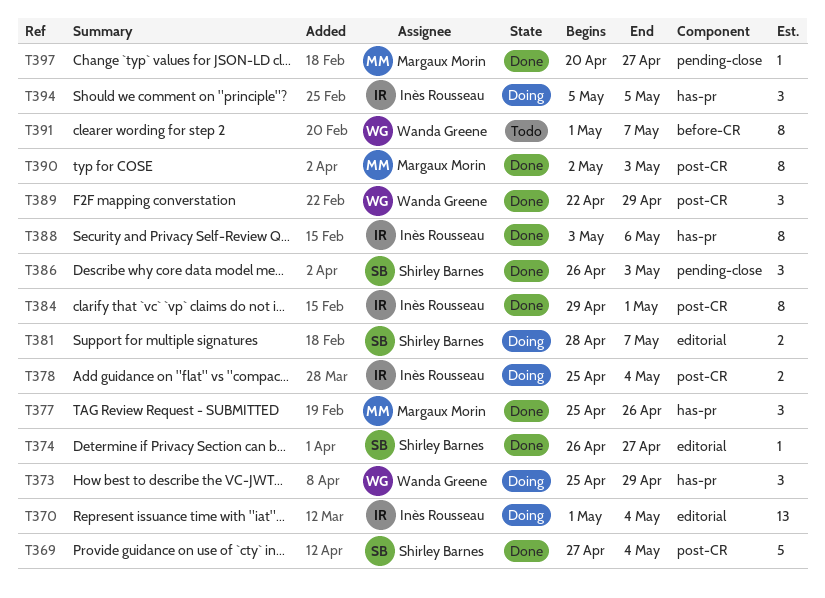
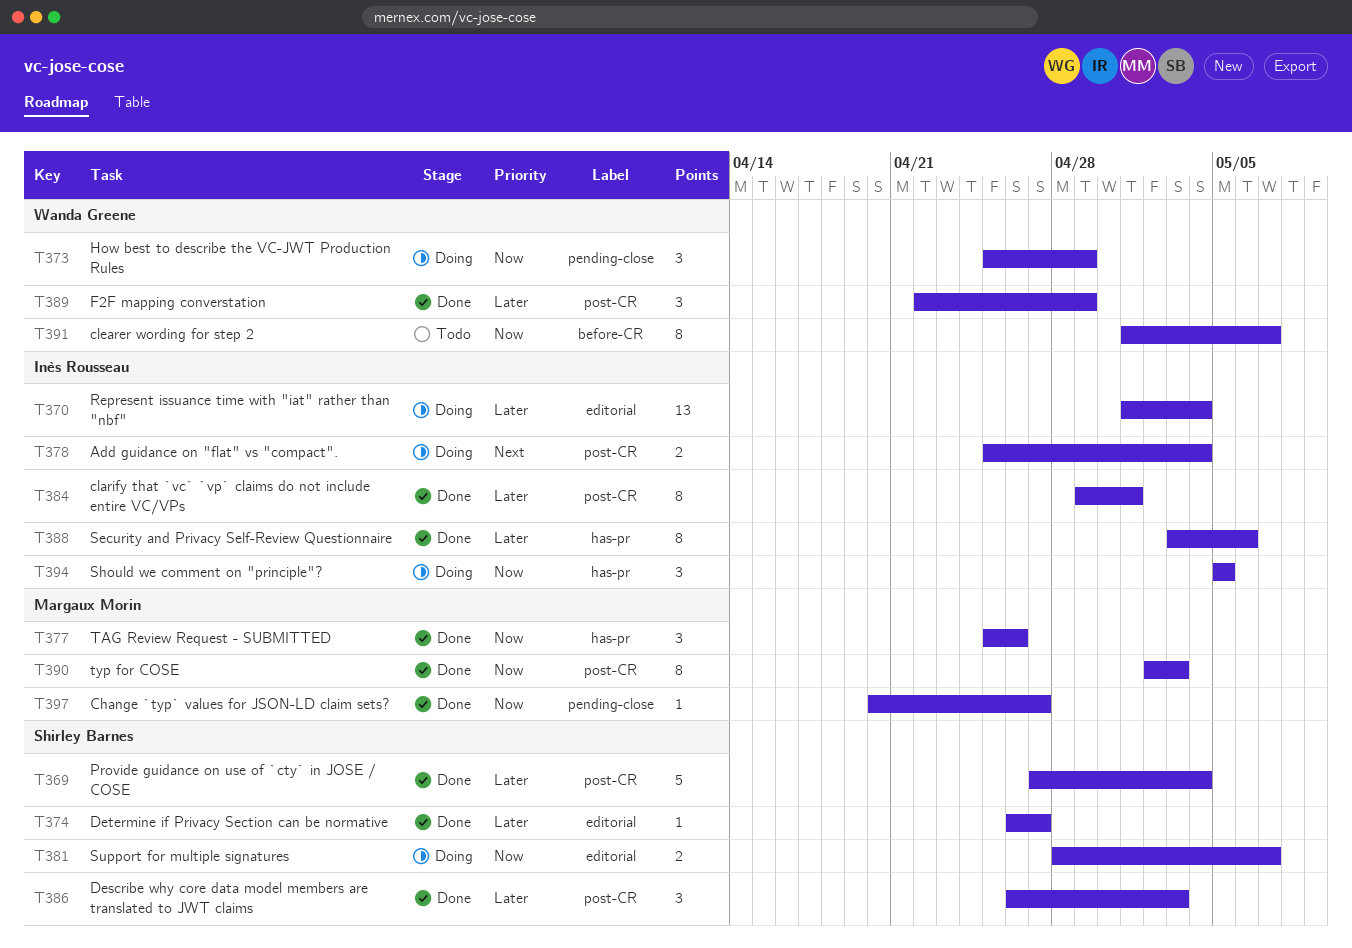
T373, label: has-pr -> pending-close
T386, label: pending-close -> post-CR

